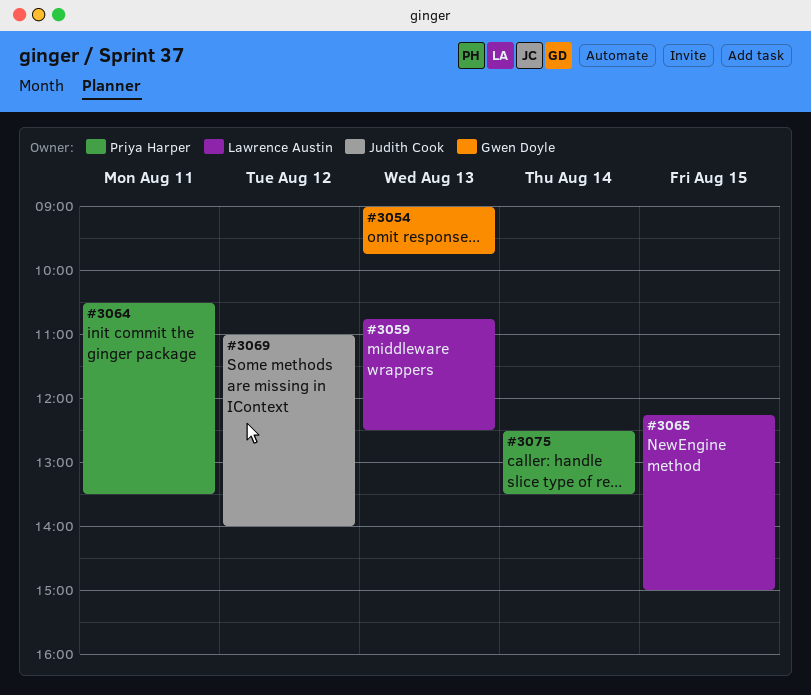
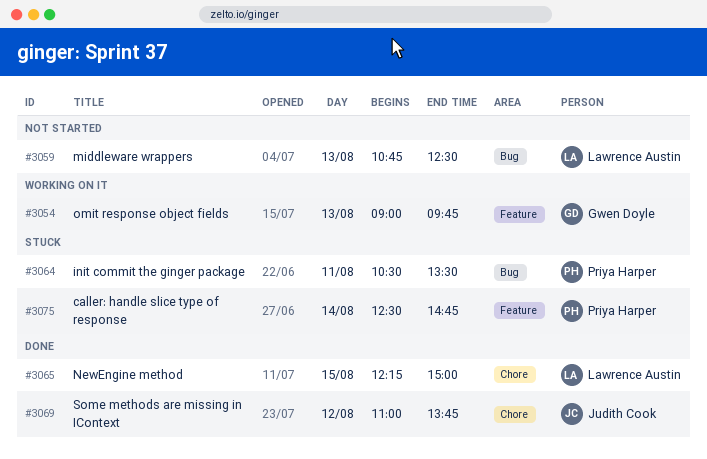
#3069, ends: 14:00 -> 13:45
#3075, ends: 13:30 -> 14:45

